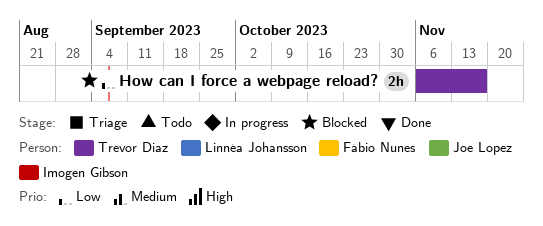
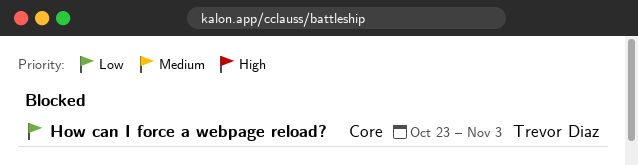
How can I force a webpage reload?, start: Nov 6 -> Oct 23
How can I force a webpage reload?, due: Nov 17 -> Nov 3

